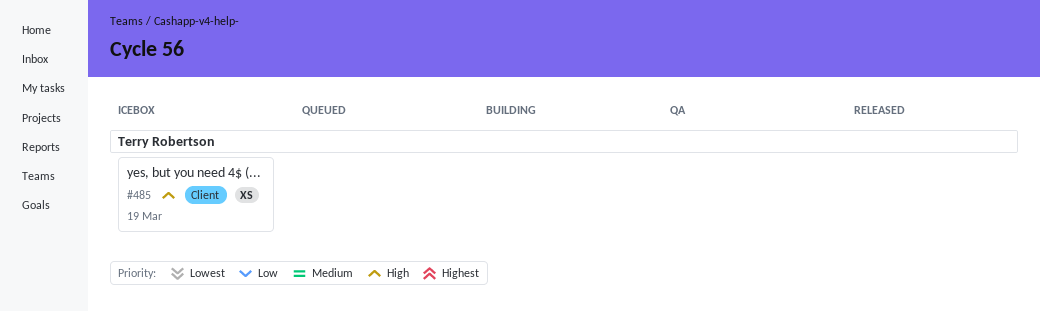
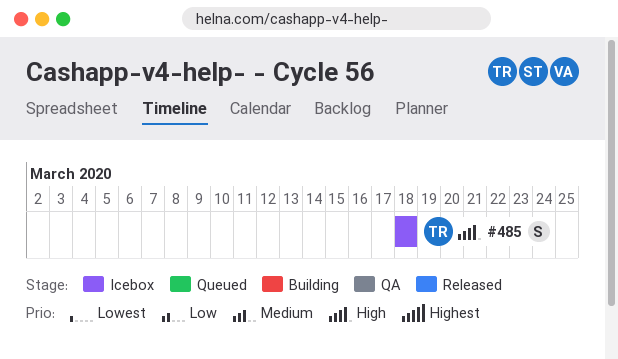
#485, estimate: XS -> S
#485, due: Mar 19 -> Mar 18

